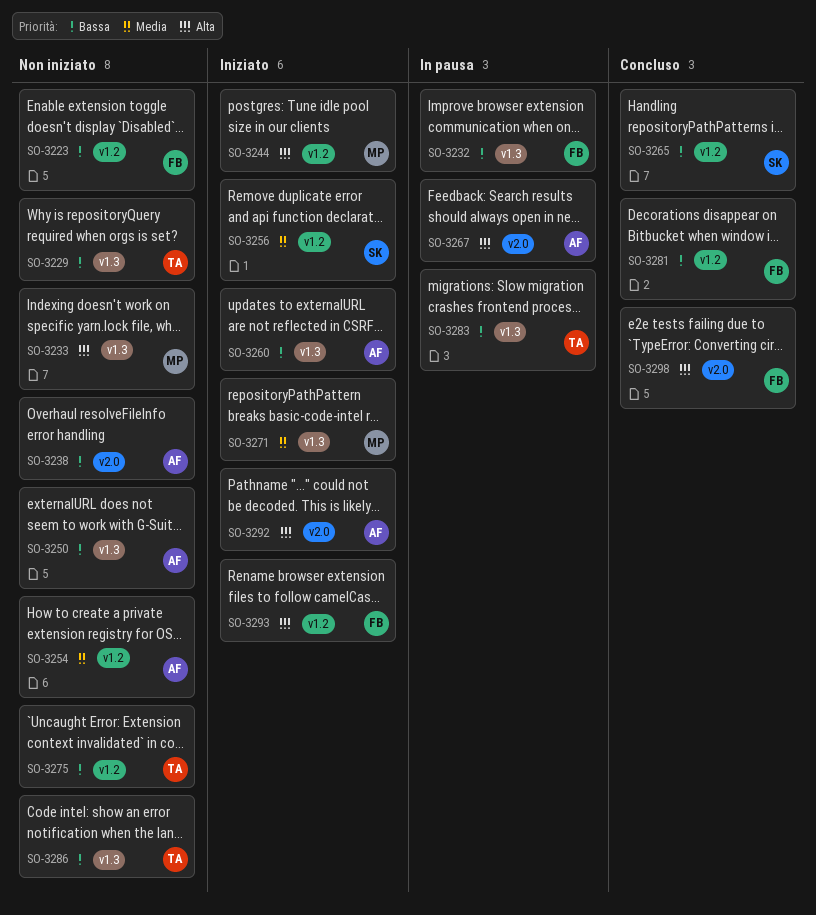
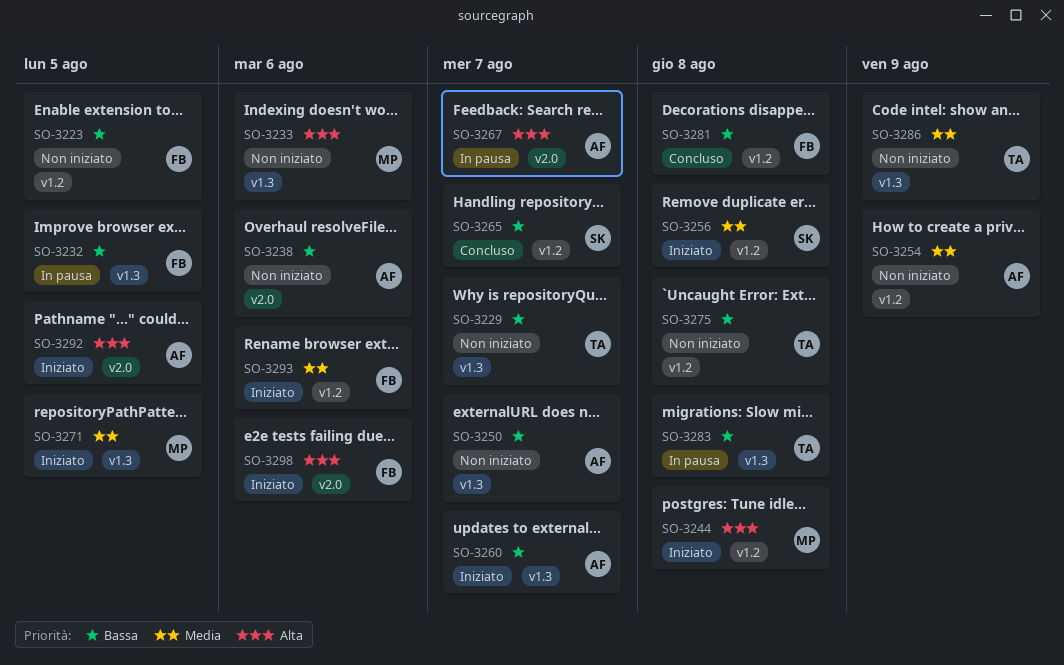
SO-3286, priority: Bassa -> Media
SO-3293, priority: Alta -> Media
SO-3298, status: Concluso -> Iniziato

